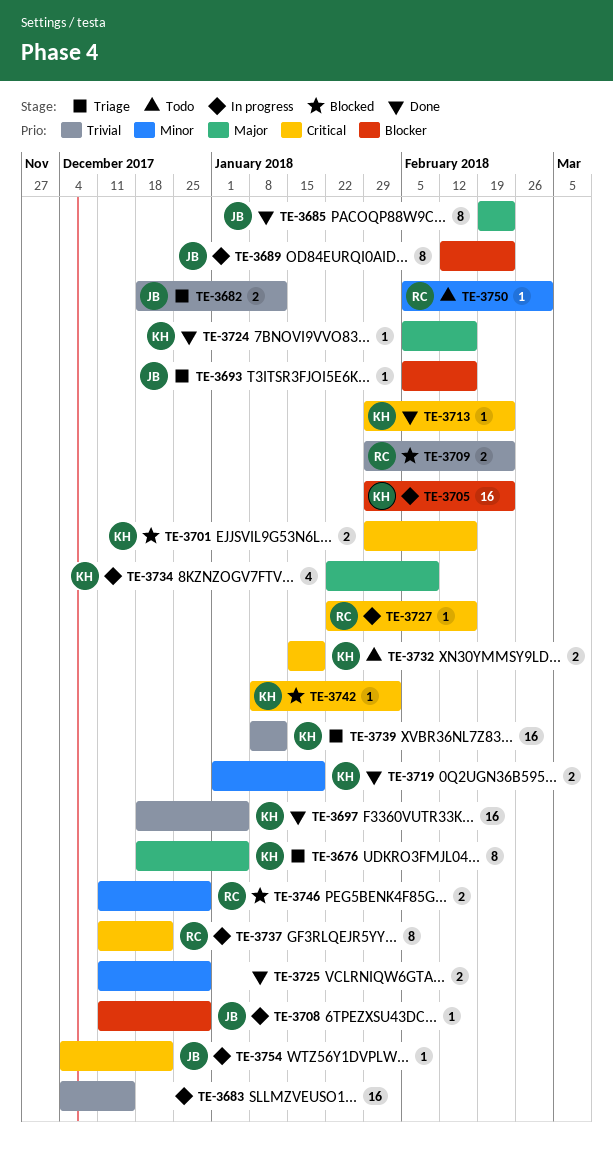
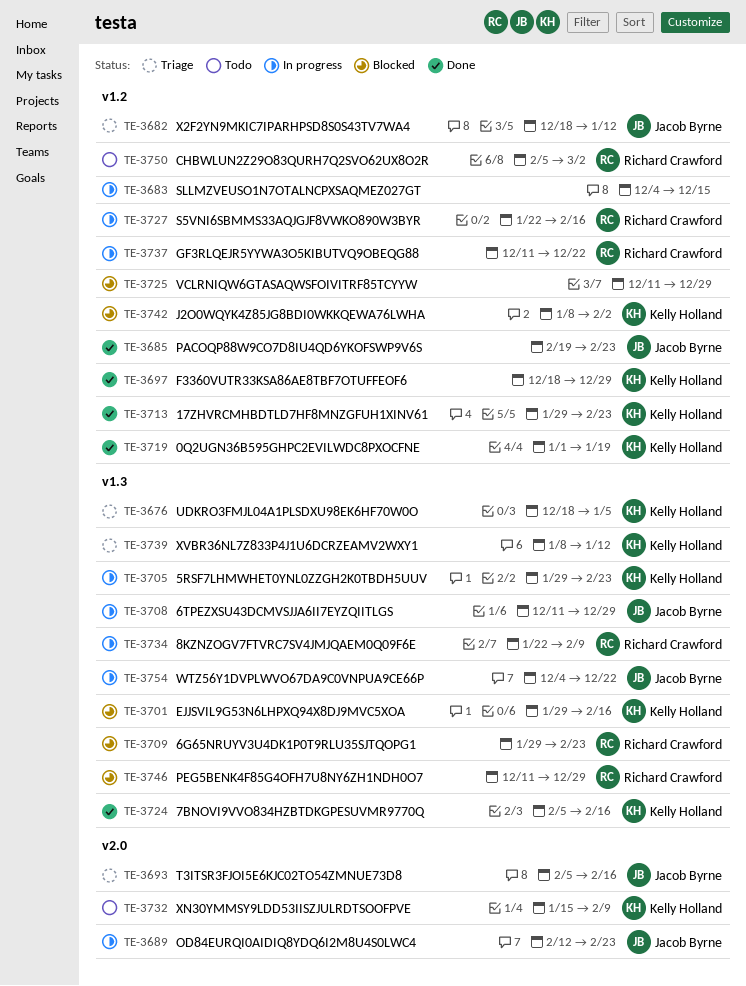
TE-3697, due: Jan 5 -> Dec 29
TE-3725, status: Done -> Blocked
TE-3732, due: Jan 19 -> Feb 9
TE-3734, owner: Kelly Holland -> Richard Crawford

